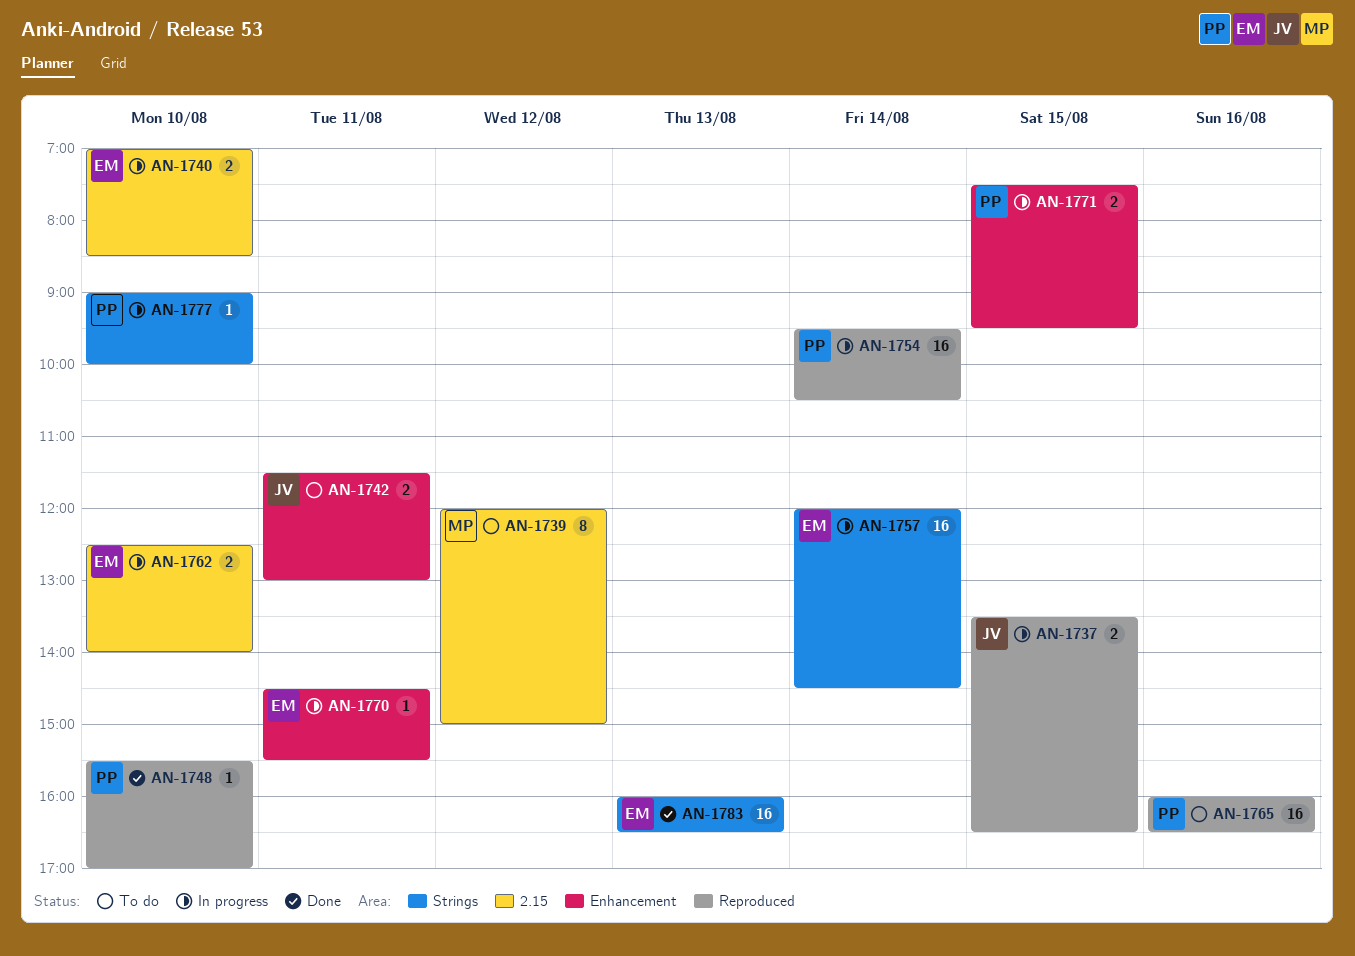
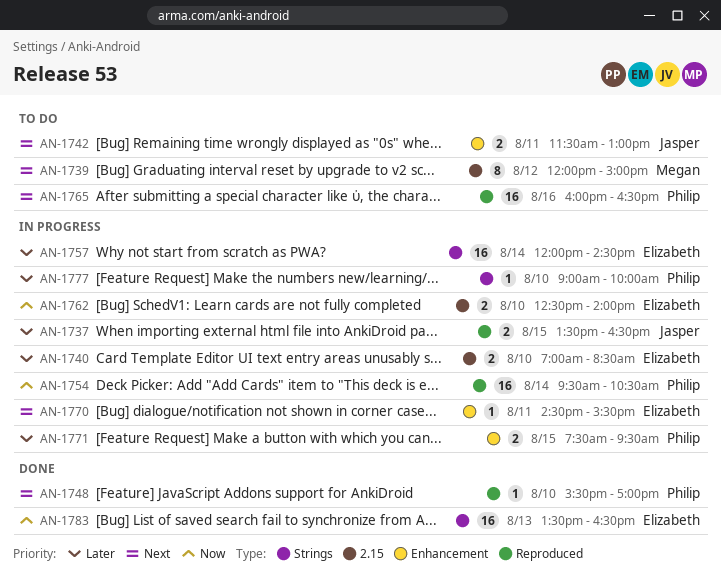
AN-1783, begins: 16:00 -> 13:30

